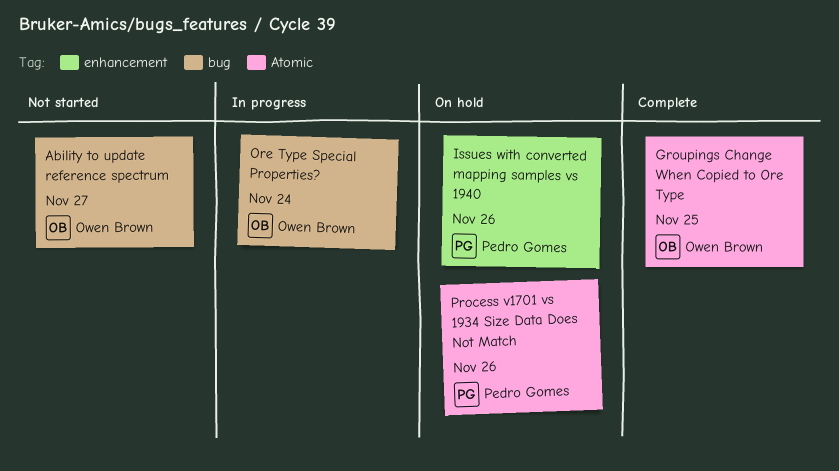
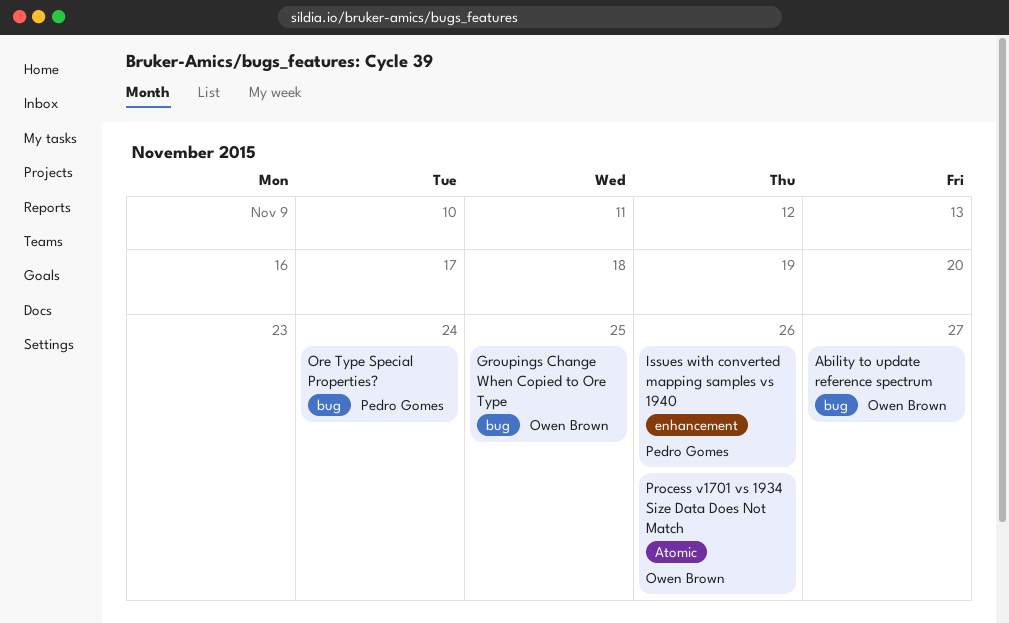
Groupings Change When Copied to Ore Type, label: Atomic -> bug
Ore Type Special Properties?, owner: Owen Brown -> Pedro Gomes
Process v1701 vs 1934 Size Data Does Not Match, owner: Pedro Gomes -> Owen Brown

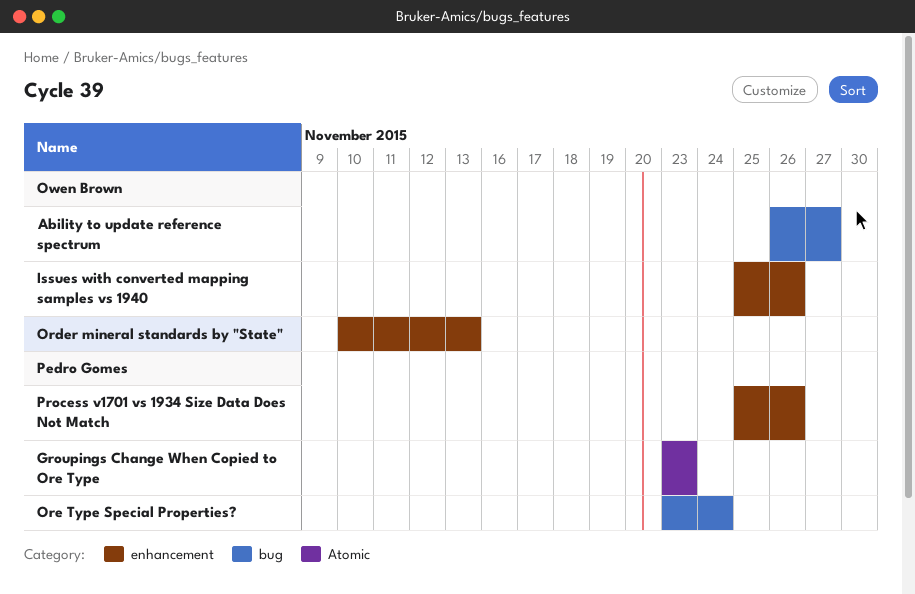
Groupings Change When Copied to Ore Type, owner: Owen Brown -> Pedro Gomes
Groupings Change When Copied to Ore Type, label: bug -> Atomic
Groupings Change When Copied to Ore Type, due: Nov 25 -> Nov 23
Issues with converted mapping samples vs 1940, owner: Pedro Gomes -> Owen Brown
Order mineral standards by "State": none -> present
Process v1701 vs 1934 Size Data Does Not Match, owner: Owen Brown -> Pedro Gomes
Process v1701 vs 1934 Size Data Does Not Match, label: Atomic -> enhancement

